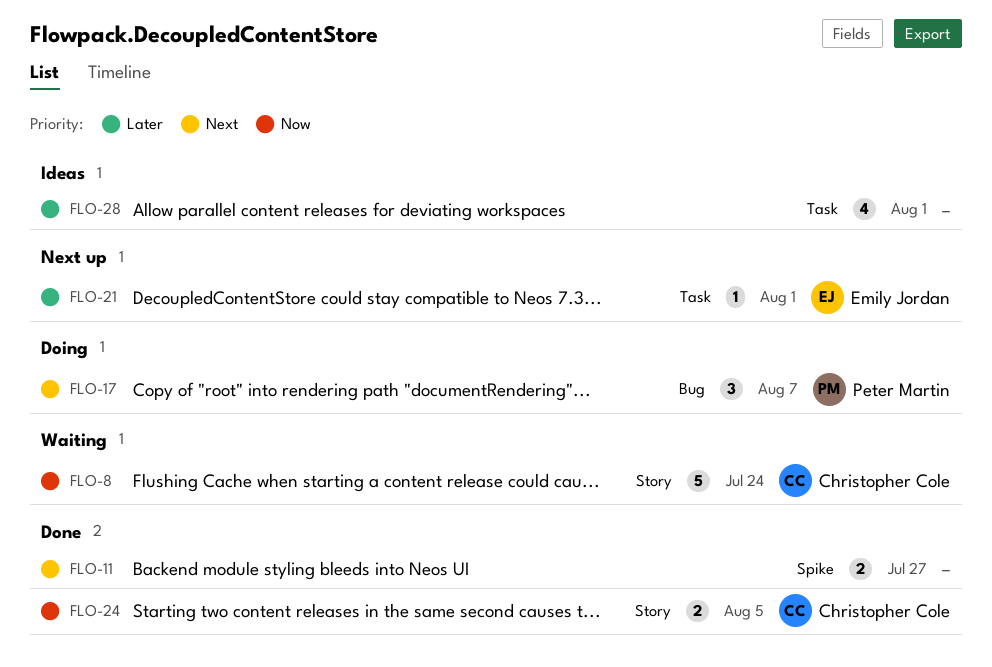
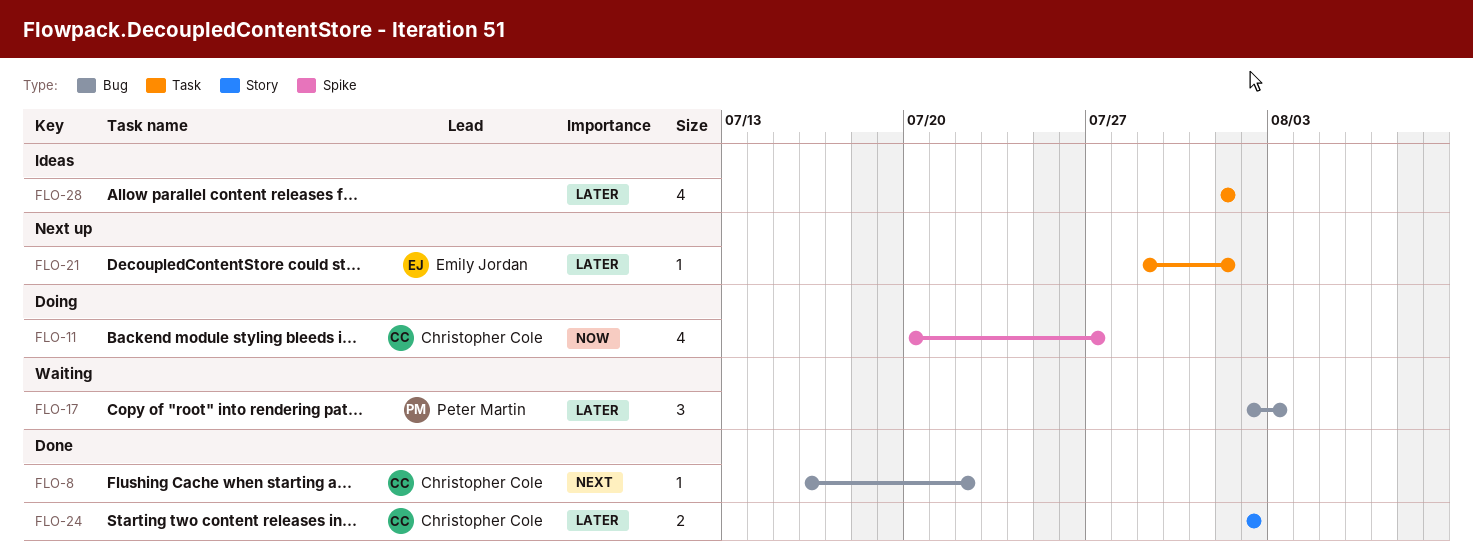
FLO-8, status: Waiting -> Done
FLO-8, priority: Now -> Next
FLO-8, label: Story -> Bug
FLO-8, estimate: 5 -> 1
FLO-8, due: Jul 24 -> Jul 22
FLO-11, status: Done -> Doing
FLO-11, owner: none -> Christopher Cole
FLO-11, priority: Next -> Now
FLO-11, estimate: 2 -> 4
FLO-17, status: Doing -> Waiting
FLO-17, priority: Next -> Later
FLO-17, due: Aug 7 -> Aug 3
FLO-24, priority: Now -> Later
FLO-24, due: Aug 5 -> Aug 2

